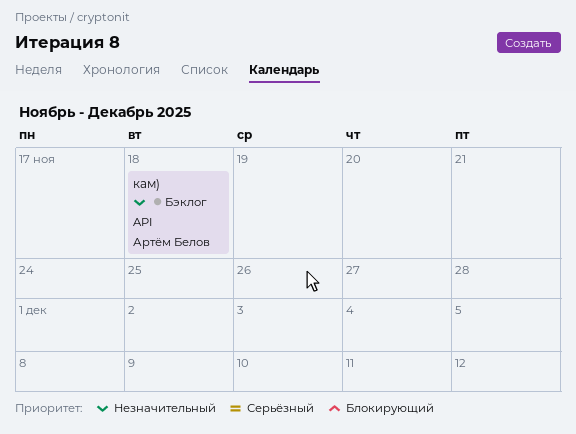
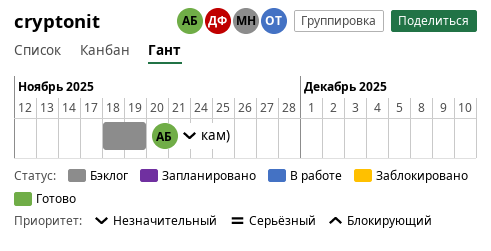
кам), due: Nov 18 -> Nov 19

